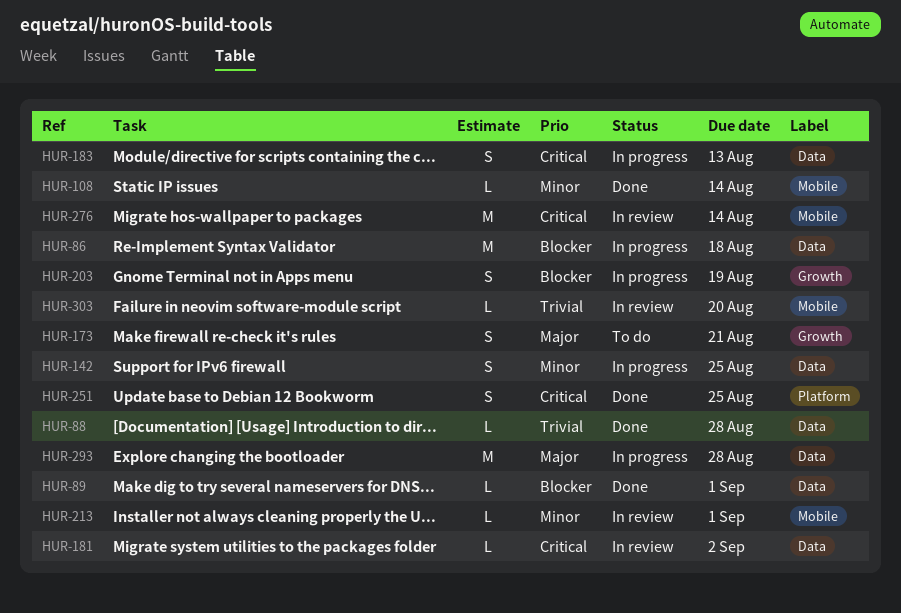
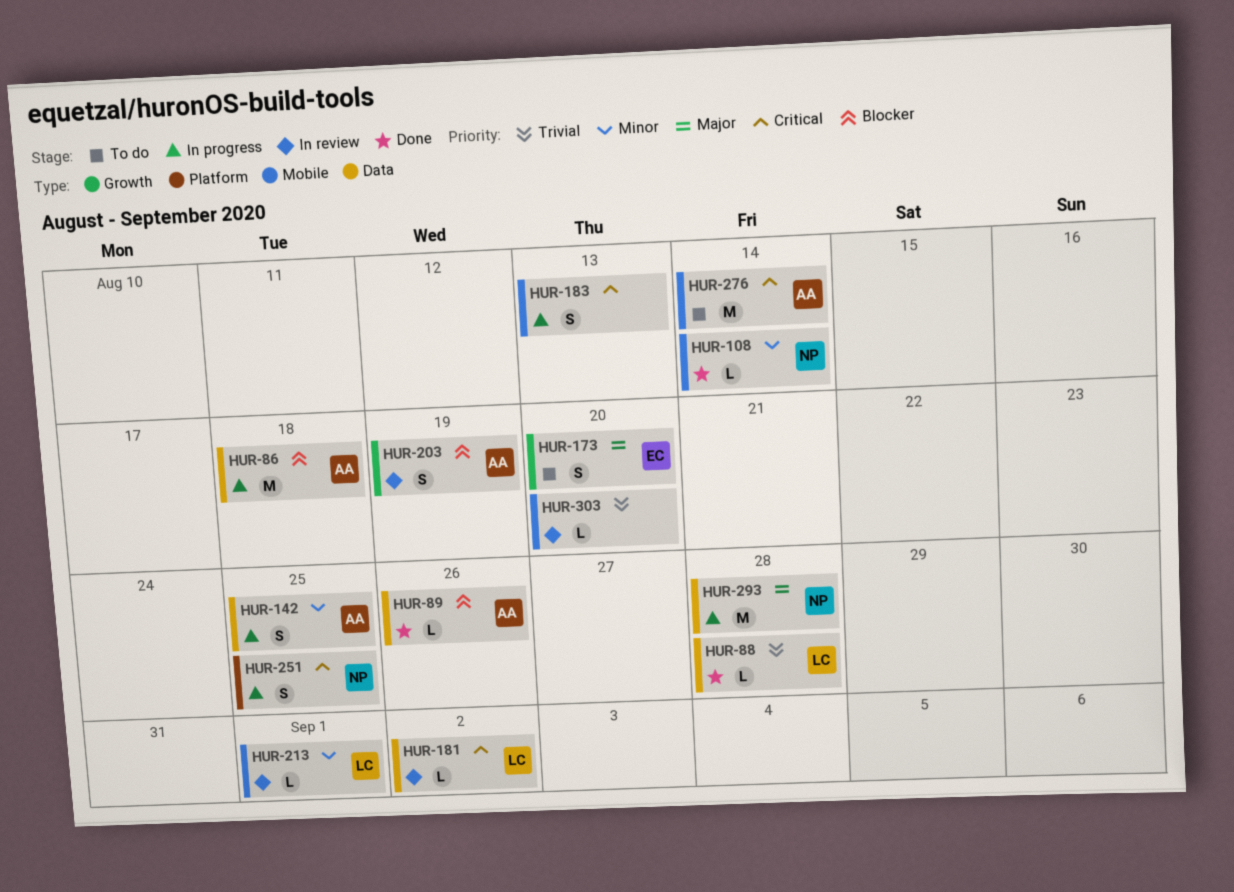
HUR-89, due: Sep 1 -> Aug 26
HUR-173, due: Aug 21 -> Aug 20
HUR-183, label: Data -> Mobile
HUR-203, status: In progress -> In review
HUR-251, status: Done -> In progress
HUR-276, status: In review -> To do

